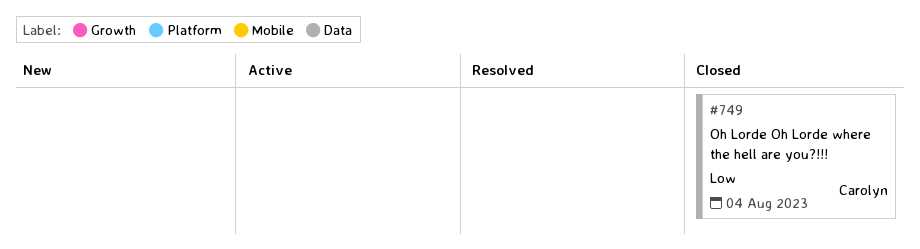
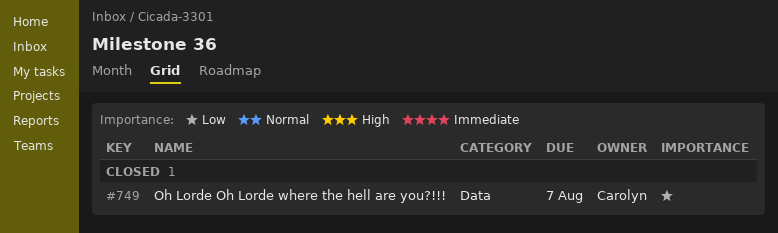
#749, due: Aug 4 -> Aug 7

